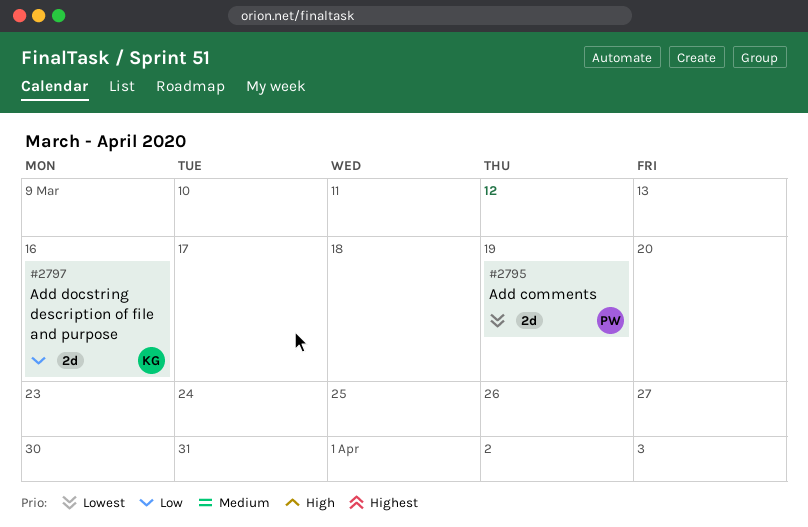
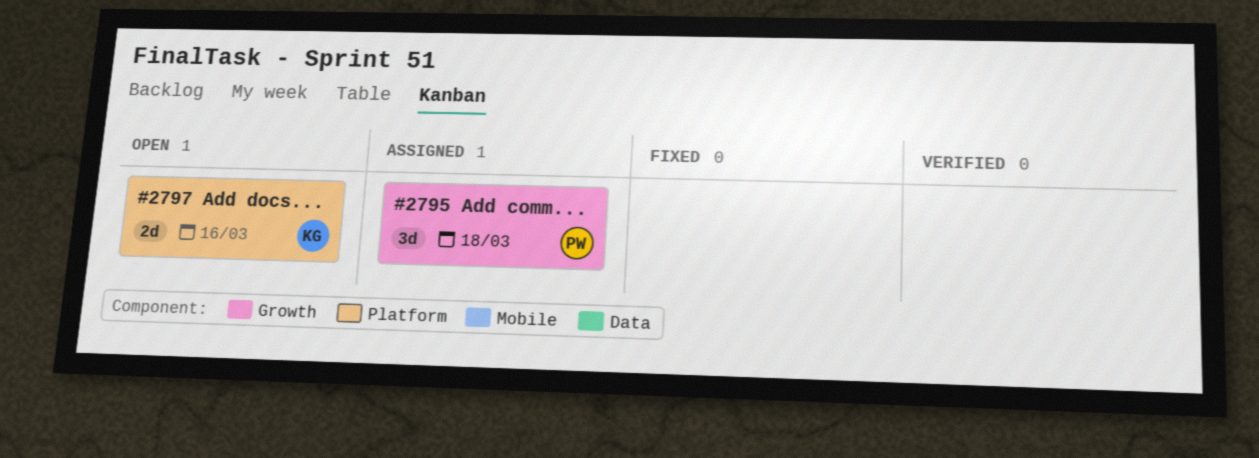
#2795, estimate: 2d -> 3d
#2795, due: Mar 19 -> Mar 18

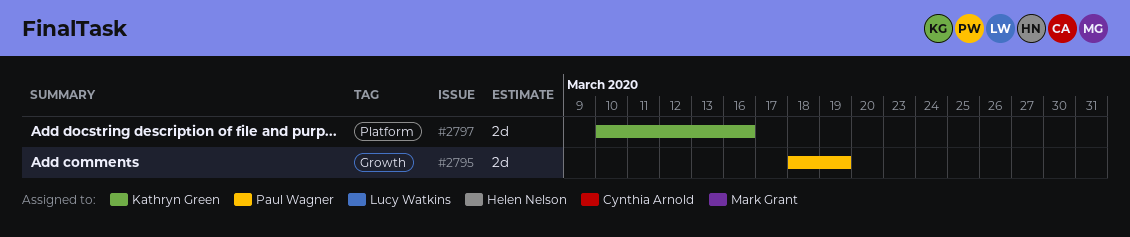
#2795, estimate: 3d -> 2d
#2795, due: Mar 18 -> Mar 19

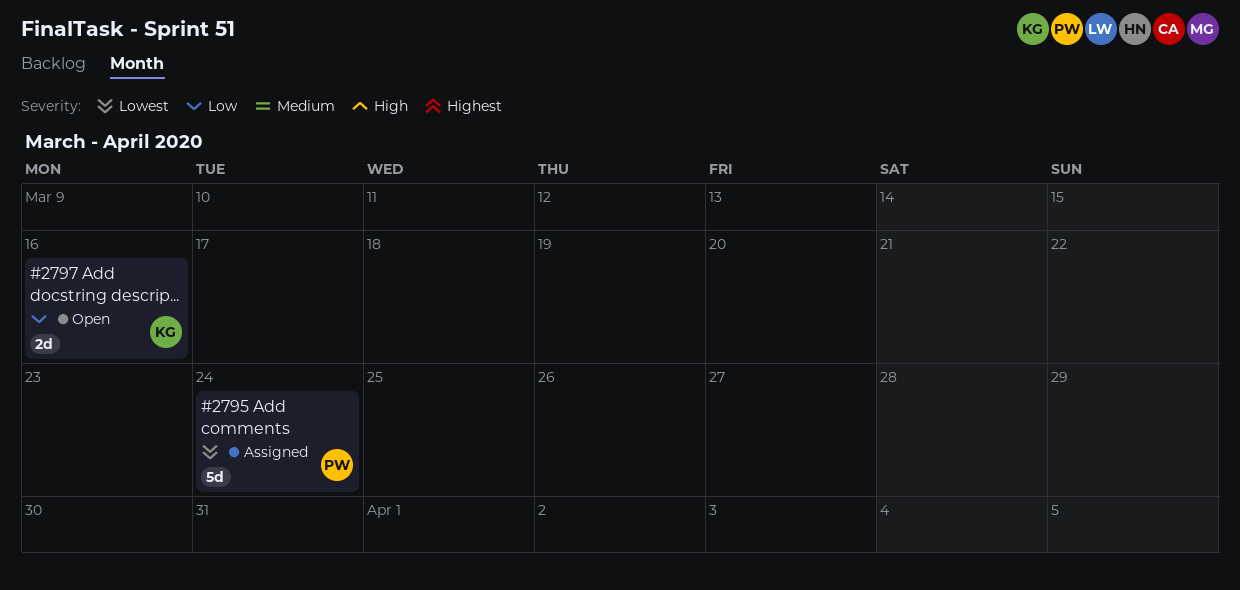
#2795, estimate: 2d -> 5d
#2795, due: Mar 19 -> Mar 24

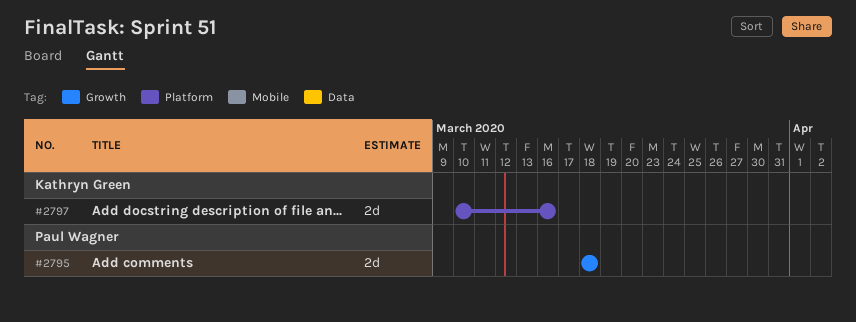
#2795, estimate: 5d -> 2d
#2795, due: Mar 24 -> Mar 18

